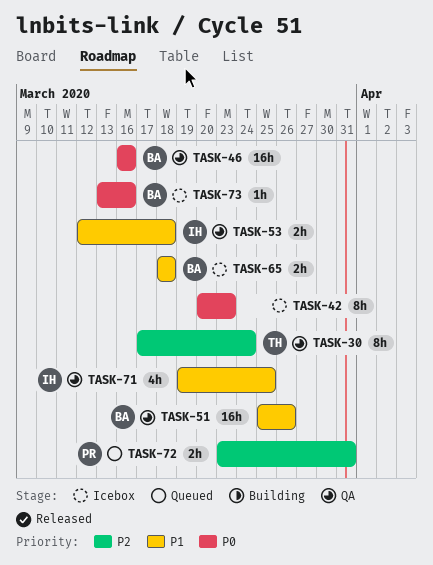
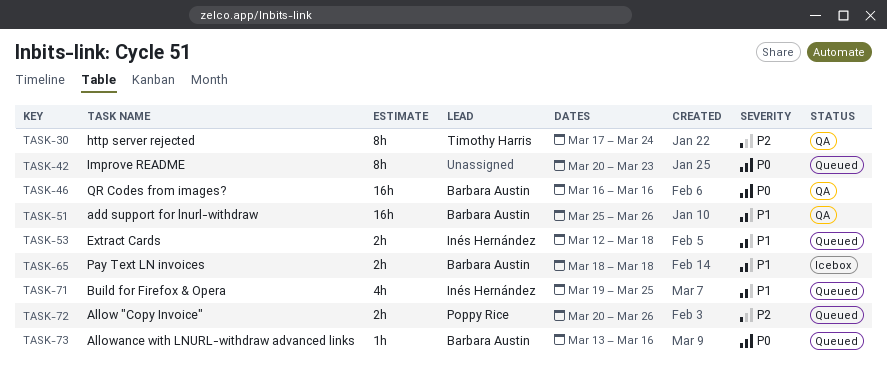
TASK-42, status: Icebox -> Queued
TASK-53, status: QA -> Queued
TASK-71, status: QA -> Queued
TASK-72, start: Mar 23 -> Mar 20
TASK-72, due: Mar 31 -> Mar 26
TASK-73, status: Icebox -> Queued

